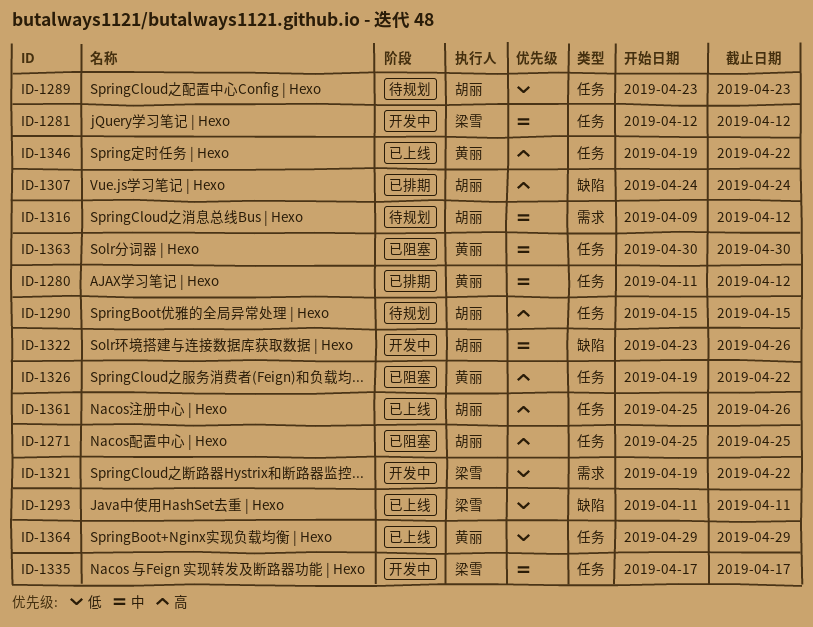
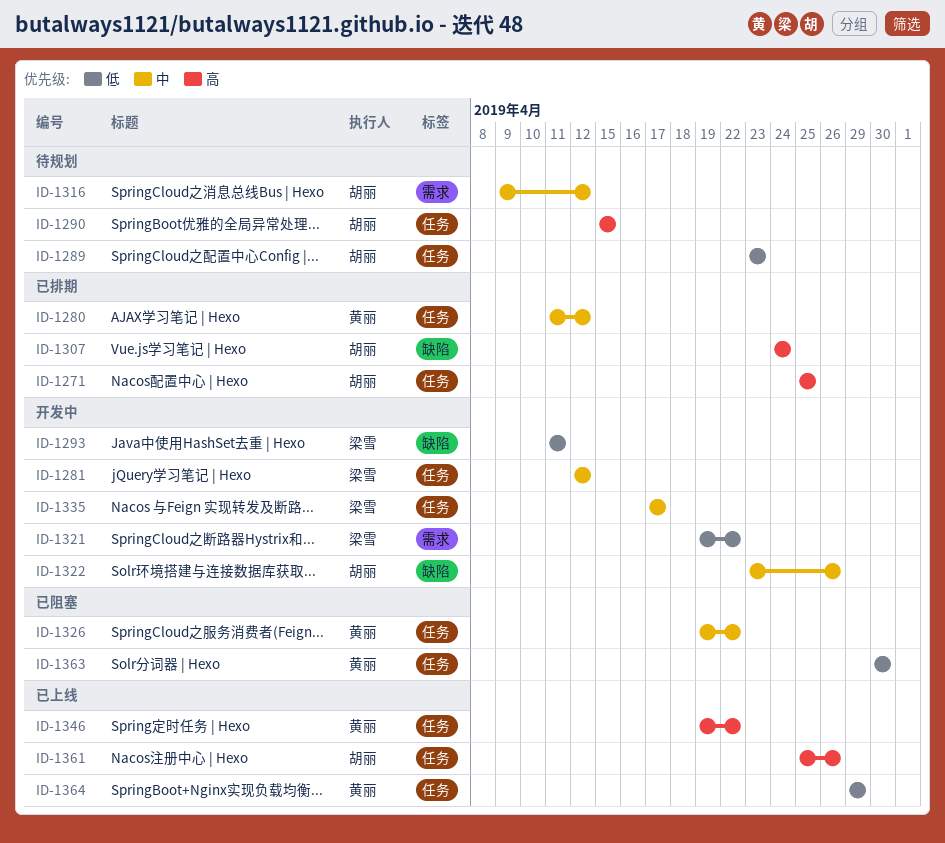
ID-1271, status: 已阻塞 -> 已排期
ID-1293, status: 已上线 -> 开发中
ID-1326, priority: 高 -> 中
ID-1363, priority: 中 -> 低

